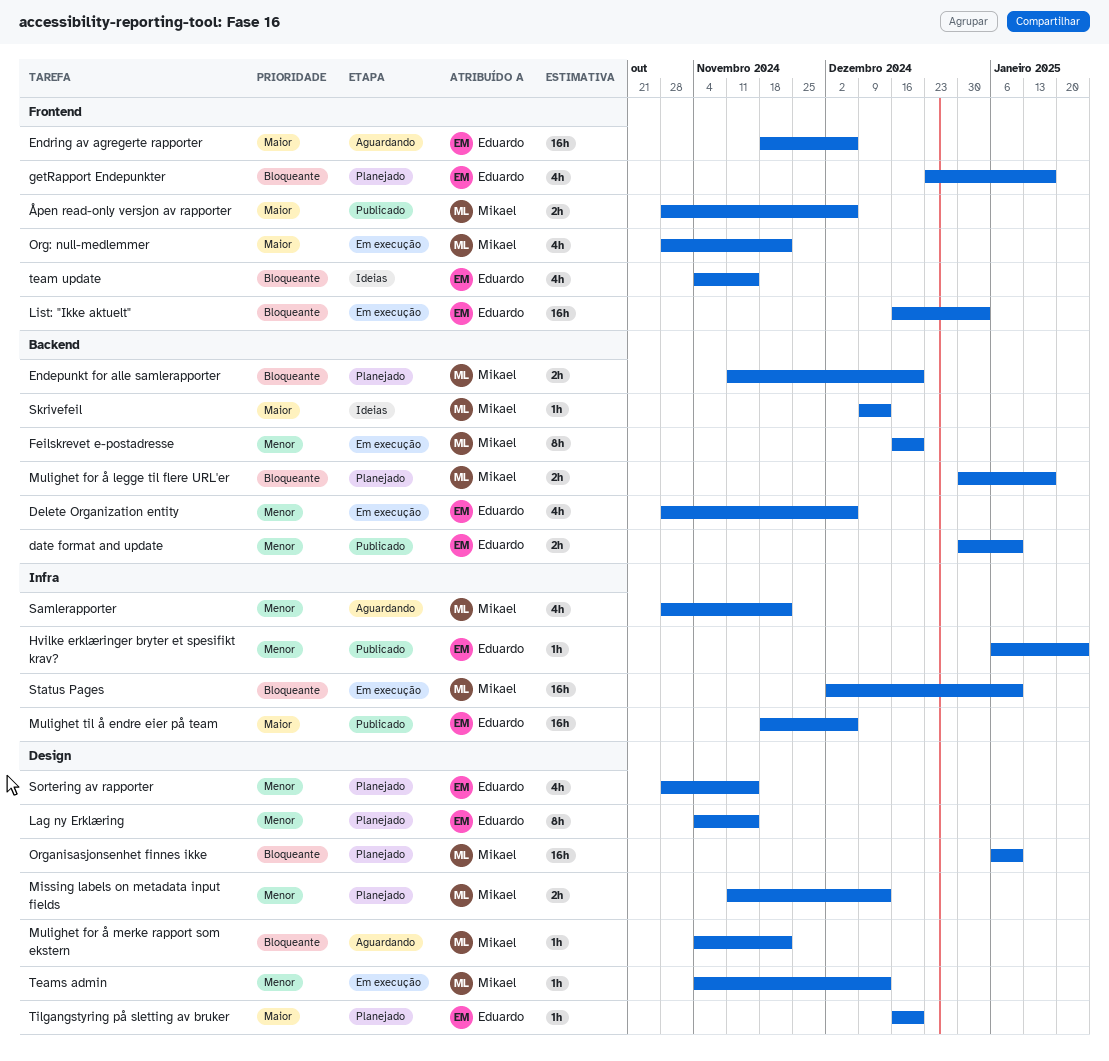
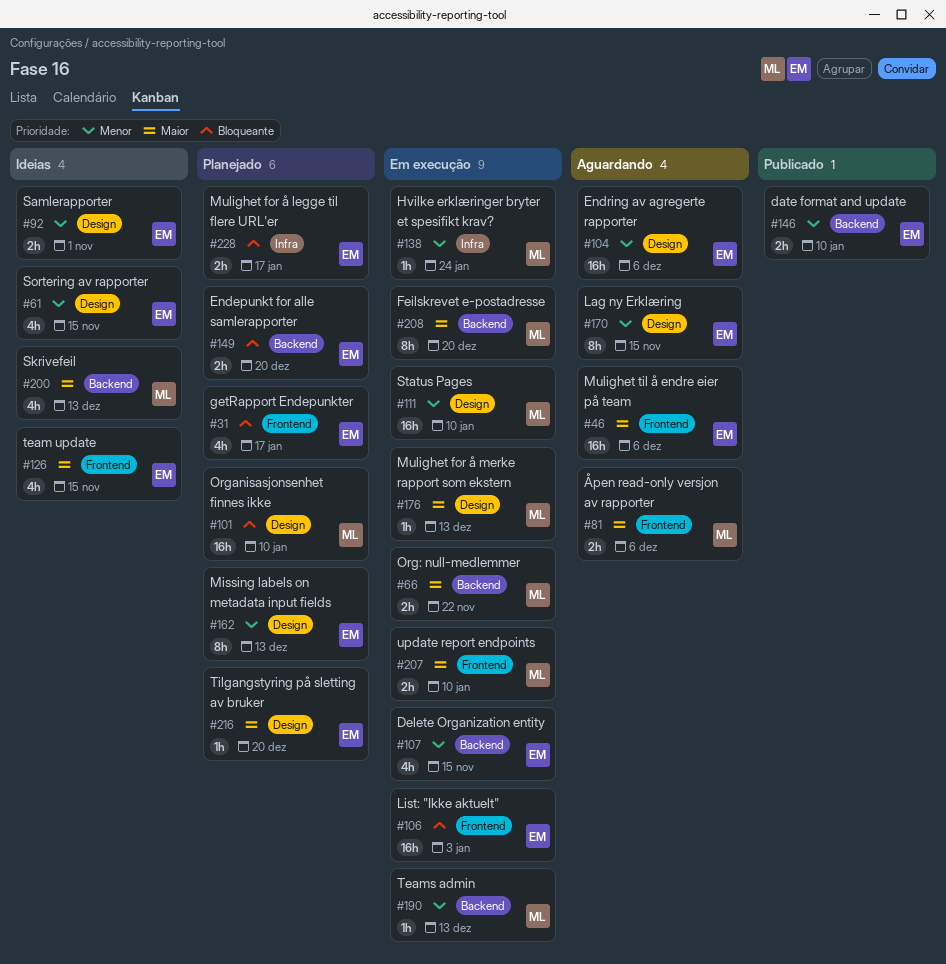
Delete Organization entity, due: Dec 6 -> Nov 15
Endepunkt for alle samlerapporter, owner: Mikael -> Eduardo
Endring av agregerte rapporter, priority: Maior -> Menor
Endring av agregerte rapporter, label: Frontend -> Design
Feilskrevet e-postadresse, priority: Menor -> Maior
Hvilke erklæringer bryter et spesifikt krav?, status: Publicado -> Em execução
Hvilke erklæringer bryter et spesifikt krav?, owner: Eduardo -> Mikael
Lag ny Erklæring, status: Planejado -> Aguardando
Missing labels on metadata input fields, owner: Mikael -> Eduardo
Missing labels on metadata input fields, estimate: 2h -> 8h
Mulighet for å legge til flere URL'er, owner: Mikael -> Eduardo
Mulighet for å legge til flere URL'er, label: Backend -> Infra
Mulighet for å merke rapport som ekstern, status: Aguardando -> Em execução
Mulighet for å merke rapport som ekstern, priority: Bloqueante -> Maior
Mulighet for å merke rapport som ekstern, due: Nov 22 -> Dec 13
Mulighet til å endre eier på team, status: Publicado -> Aguardando
Mulighet til å endre eier på team, label: Infra -> Frontend
Org: null-medlemmer, label: Frontend -> Backend
Org: null-medlemmer, estimate: 4h -> 2h
Samlerapporter, status: Aguardando -> Ideias
Samlerapporter, owner: Mikael -> Eduardo
Samlerapporter, label: Infra -> Design
Samlerapporter, estimate: 4h -> 2h
Samlerapporter, due: Nov 22 -> Nov 1
Skrivefeil, estimate: 1h -> 4h
Sortering av rapporter, status: Planejado -> Ideias
Status Pages, priority: Bloqueante -> Menor
Status Pages, label: Infra -> Design
team update, priority: Bloqueante -> Maior
Teams admin, label: Design -> Backend
update report endpoints: none -> present
Åpen read-only versjon av rapporter, status: Publicado -> Aguardando

